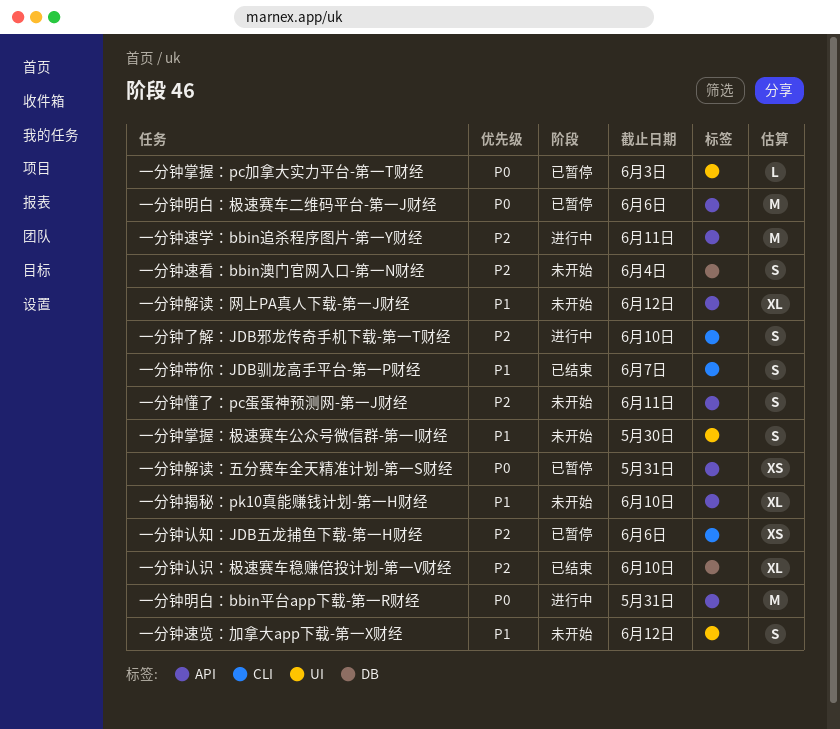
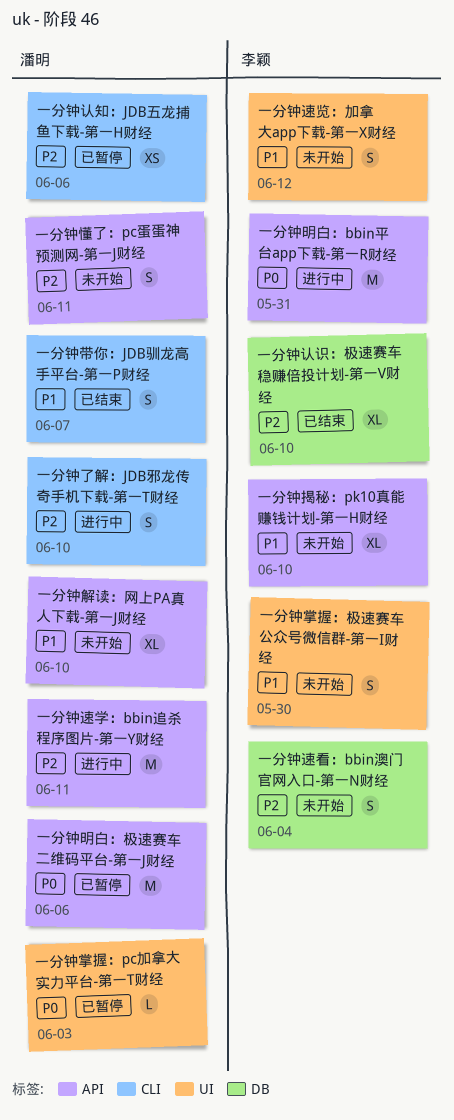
一分钟解读：五分赛车全天精准计划-第一S财经: present -> none
一分钟解读：网上PA真人下载-第一J财经, due: Jun 12 -> Jun 10

